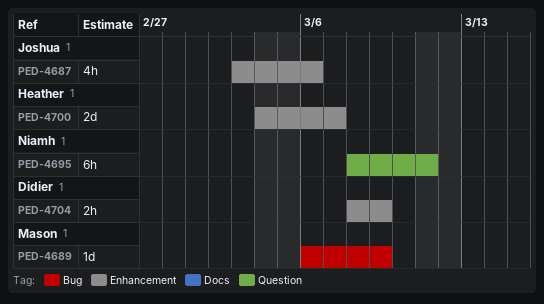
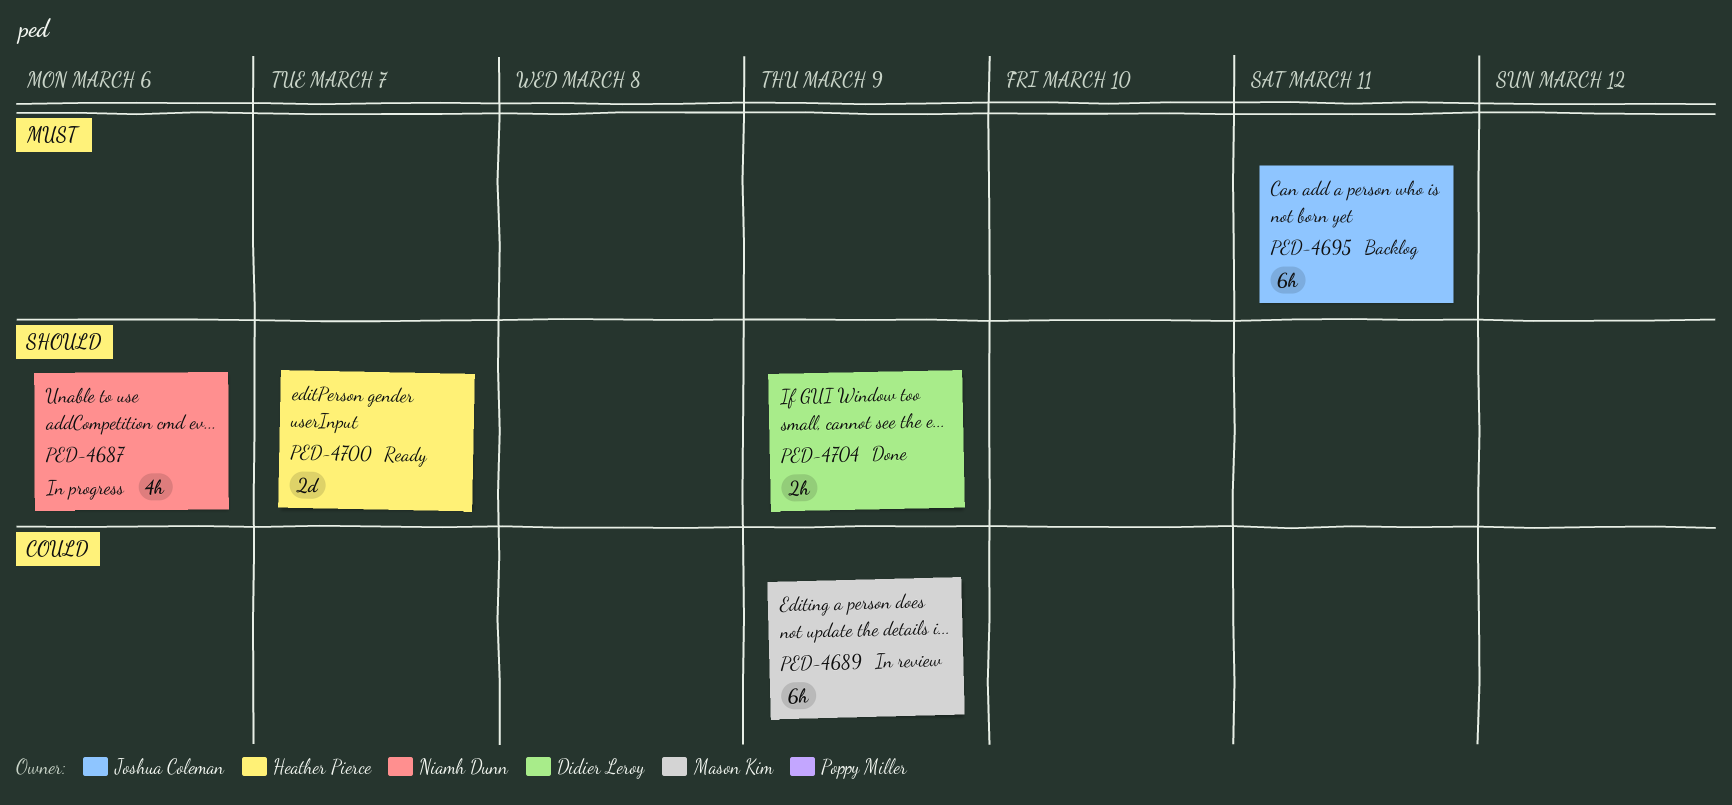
PED-4687, owner: Joshua Coleman -> Niamh Dunn
PED-4689, estimate: 1d -> 6h
PED-4695, owner: Niamh Dunn -> Joshua Coleman

